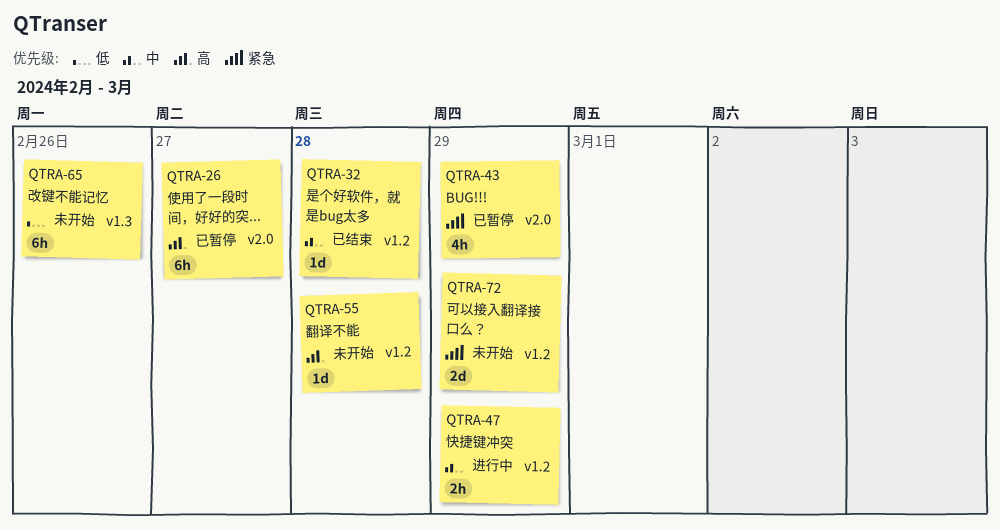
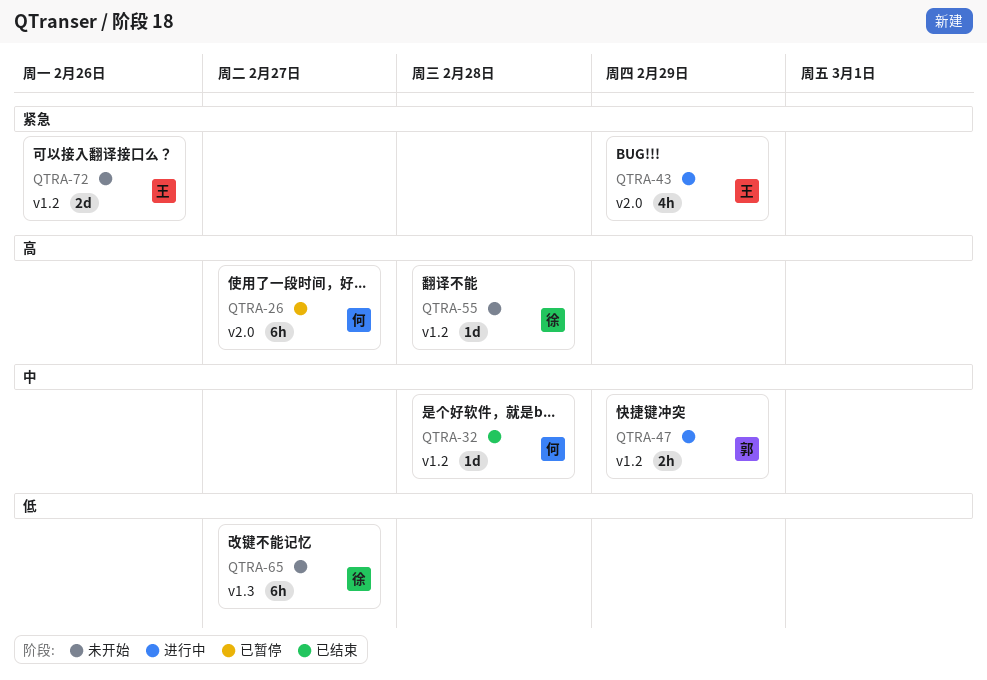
QTRA-43, status: 已暂停 -> 进行中
QTRA-65, due: Feb 26 -> Feb 27
QTRA-72, due: Feb 29 -> Feb 26

